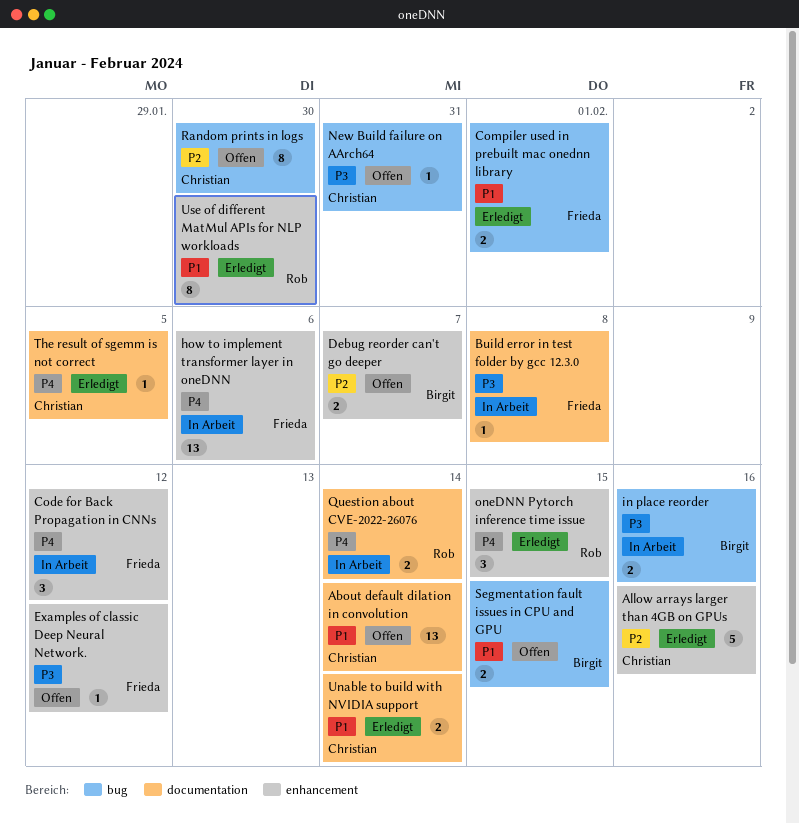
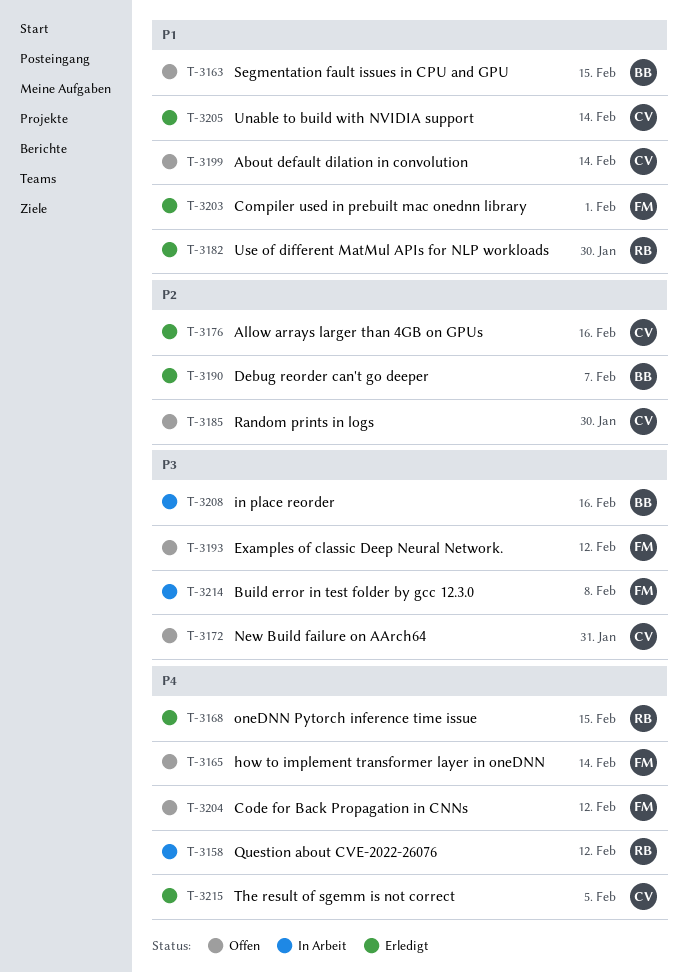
Code for Back Propagation in CNNs, status: In Arbeit -> Offen
Debug reorder can't go deeper, status: Offen -> Erledigt
how to implement transformer layer in oneDNN, status: In Arbeit -> Offen
how to implement transformer layer in oneDNN, due: Feb 6 -> Feb 14
Question about CVE-2022-26076, due: Feb 14 -> Feb 12

